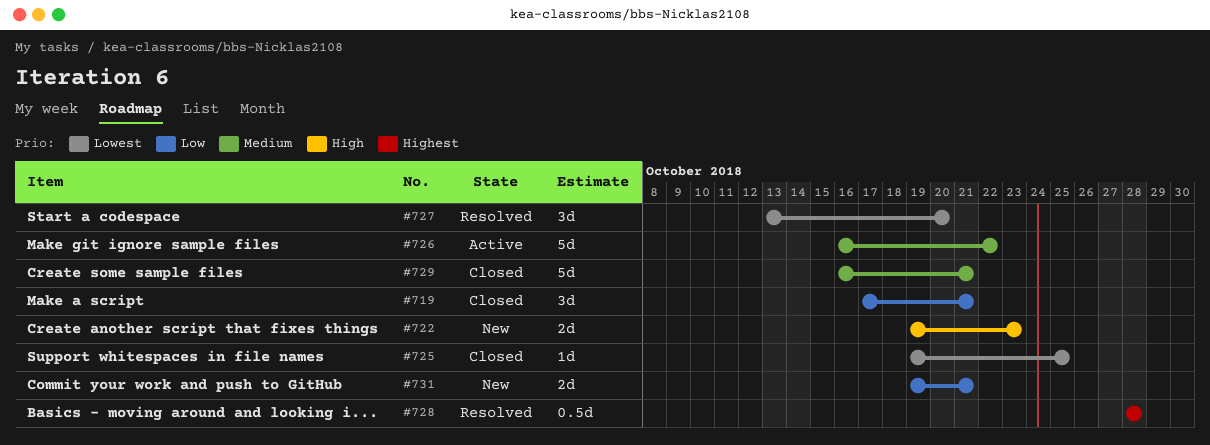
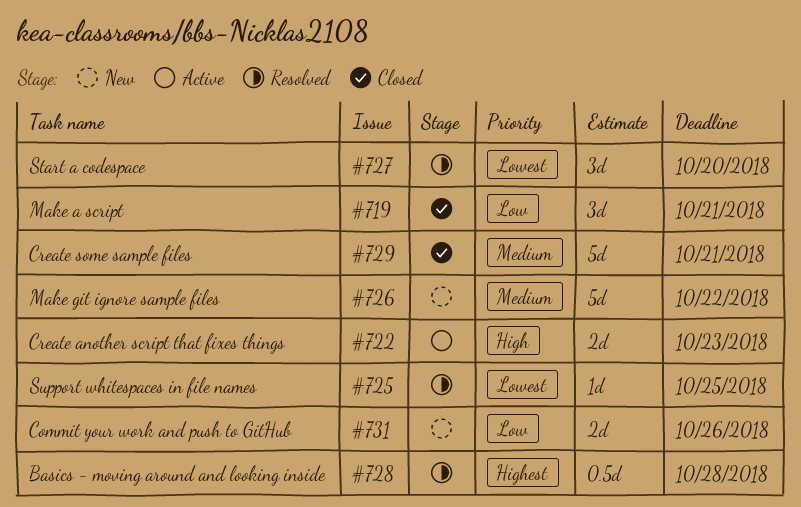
#722, status: New -> Active
#725, status: Closed -> Resolved
#726, status: Active -> New
#731, due: Oct 21 -> Oct 26

